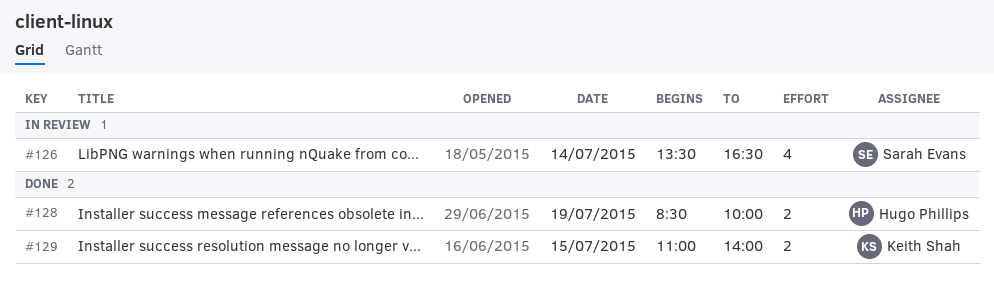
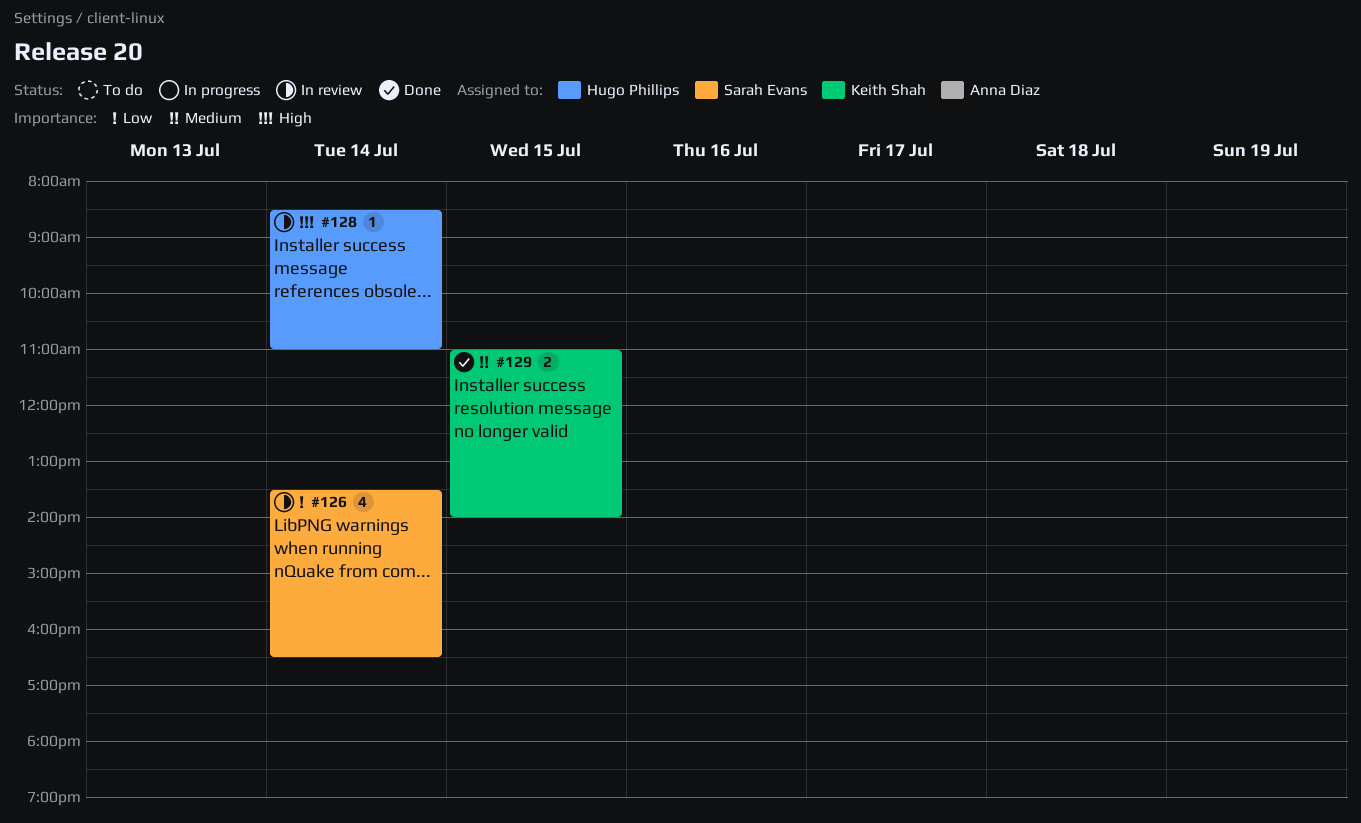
#128, status: Done -> In review
#128, estimate: 2 -> 1
#128, day: Jul 19 -> Jul 14
#128, ends: 10:00 -> 11:00

